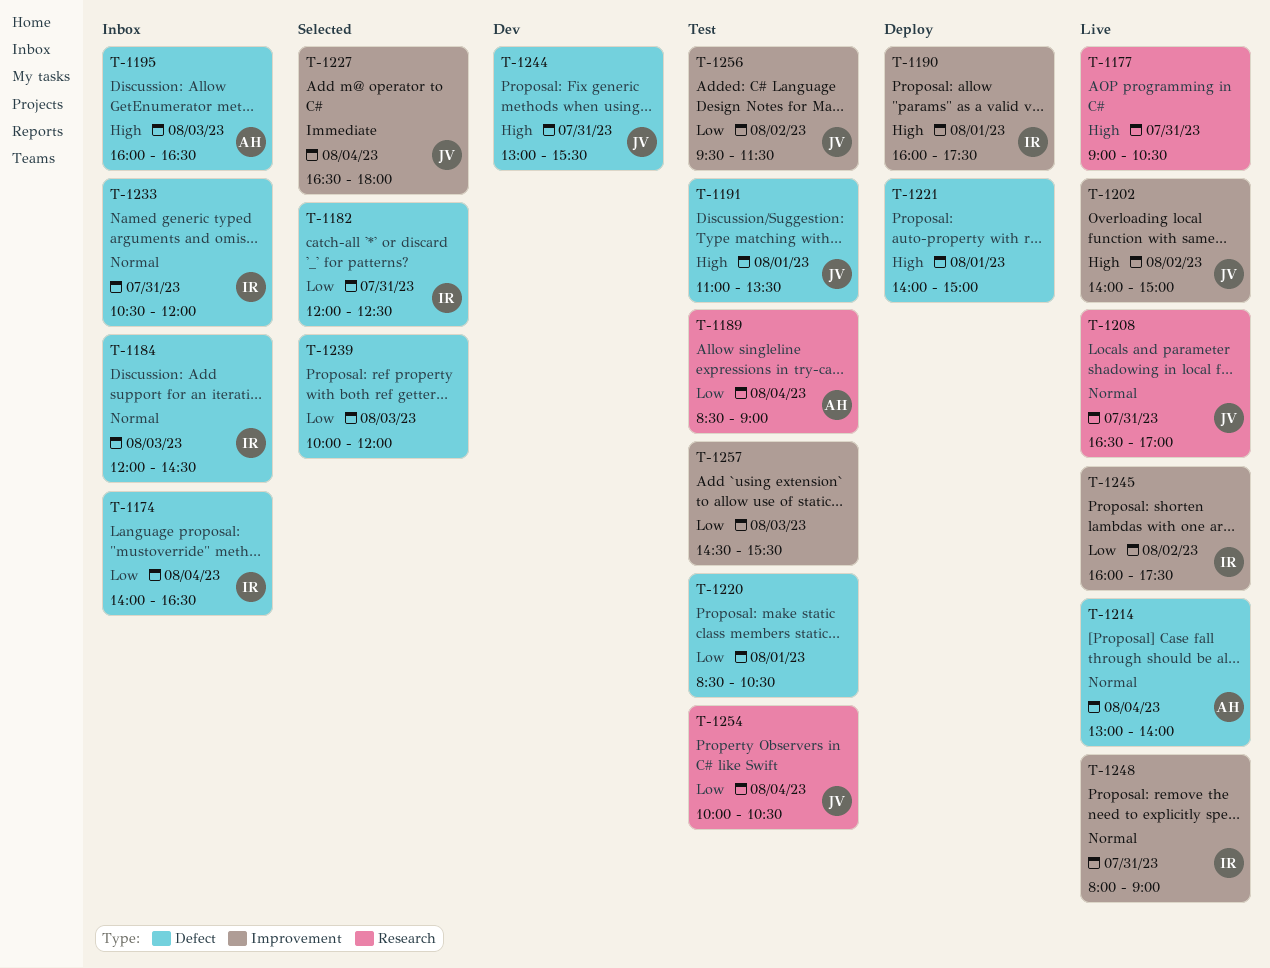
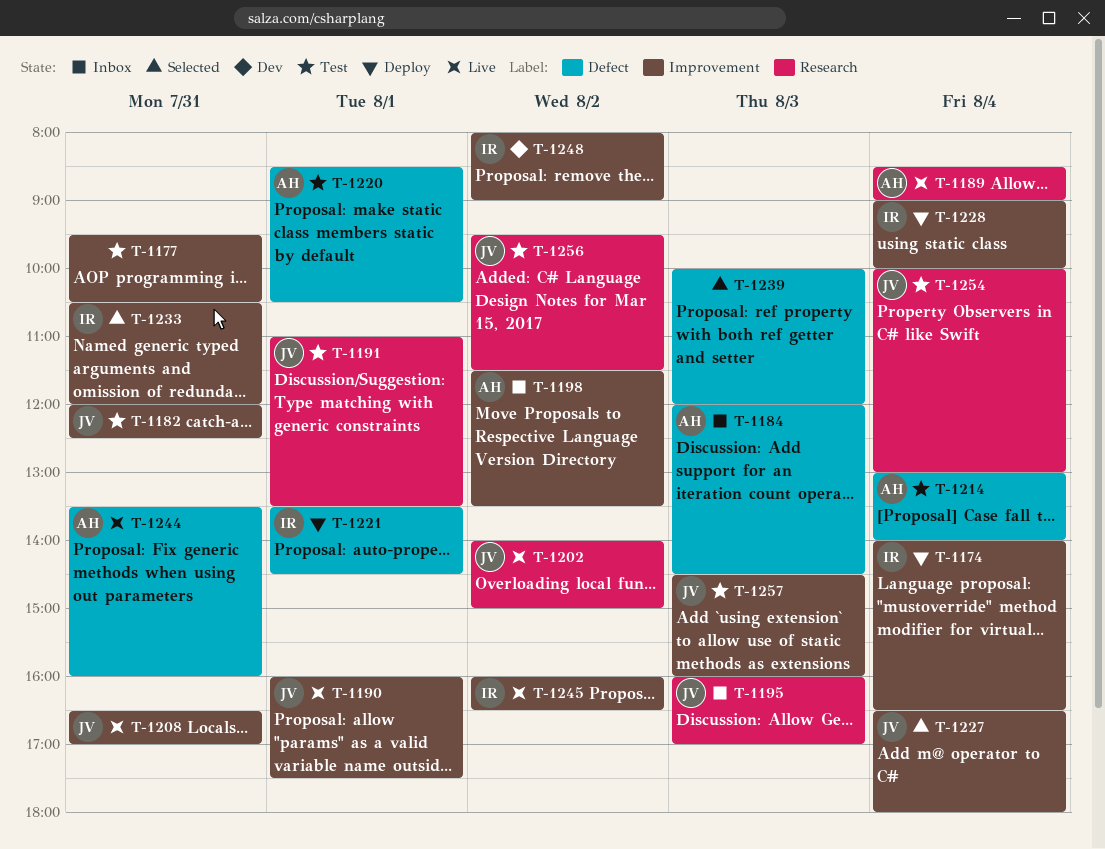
T-1174, status: Inbox -> Deploy
T-1174, label: Defect -> Improvement
T-1177, status: Live -> Test
T-1177, label: Research -> Improvement
T-1177, begins: 09:00 -> 09:30
T-1182, status: Selected -> Test
T-1182, owner: IR -> JV
T-1182, label: Defect -> Improvement
T-1184, owner: IR -> AH
T-1189, status: Test -> Live
T-1190, status: Deploy -> Live
T-1190, owner: IR -> JV
T-1191, label: Defect -> Research
T-1195, owner: AH -> JV
T-1195, label: Defect -> Research
T-1195, ends: 16:30 -> 17:00
T-1198: none -> present
T-1202, label: Improvement -> Research
T-1208, label: Research -> Improvement
T-1214, status: Live -> Test
T-1220, owner: none -> AH
T-1221, owner: none -> IR
T-1221, begins: 14:00 -> 13:30
T-1221, ends: 15:00 -> 14:30
T-1228: none -> present
T-1233, status: Inbox -> Selected
T-1233, label: Defect -> Improvement
T-1244, status: Dev -> Live
T-1244, owner: JV -> AH
T-1244, begins: 13:00 -> 13:30
T-1244, ends: 15:30 -> 16:00
T-1245, ends: 17:30 -> 16:30
T-1248, status: Live -> Dev
T-1248, day: Jul 31 -> Aug 2
T-1254, ends: 10:30 -> 13:00
T-1256, label: Improvement -> Research
T-1257, owner: none -> JV
T-1257, ends: 15:30 -> 16:00

